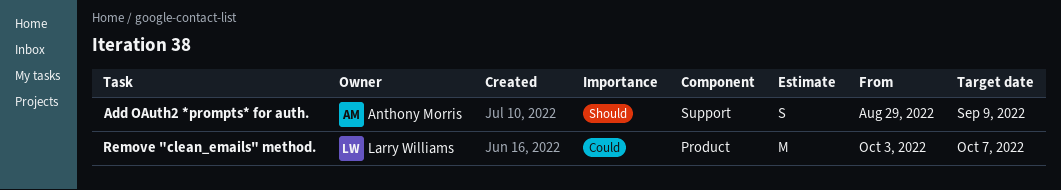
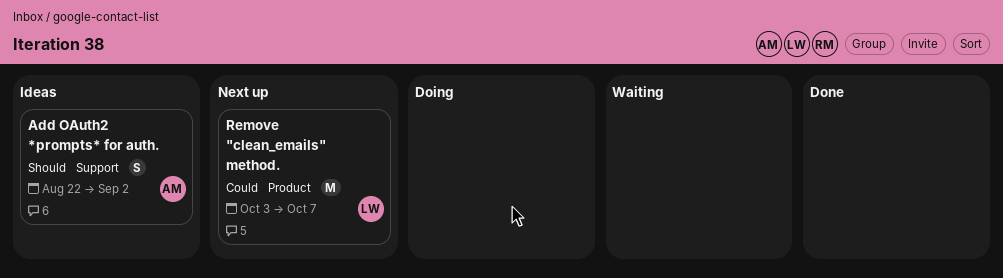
Add OAuth2 *prompts* for auth., start: Aug 29 -> Aug 22
Add OAuth2 *prompts* for auth., due: Sep 9 -> Sep 2

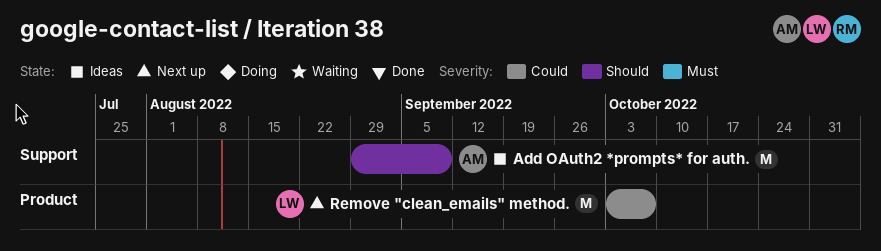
Add OAuth2 *prompts* for auth., estimate: S -> M
Add OAuth2 *prompts* for auth., start: Aug 22 -> Aug 29
Add OAuth2 *prompts* for auth., due: Sep 2 -> Sep 9

